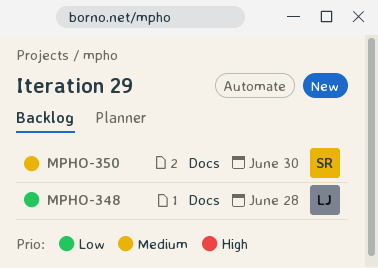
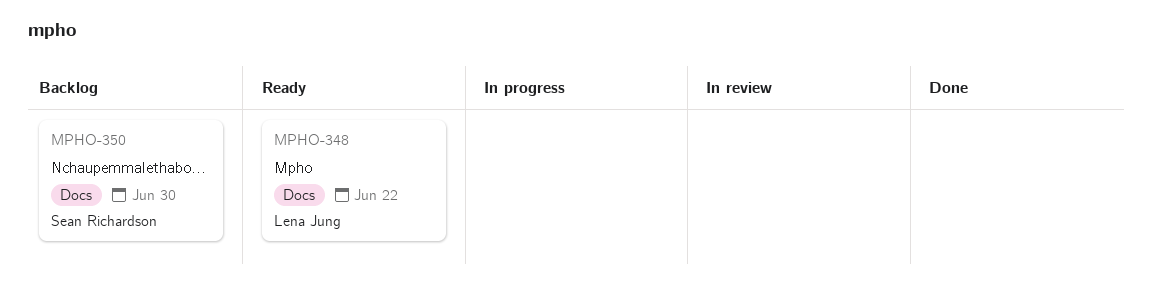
MPHO-348, due: Jun 28 -> Jun 22

